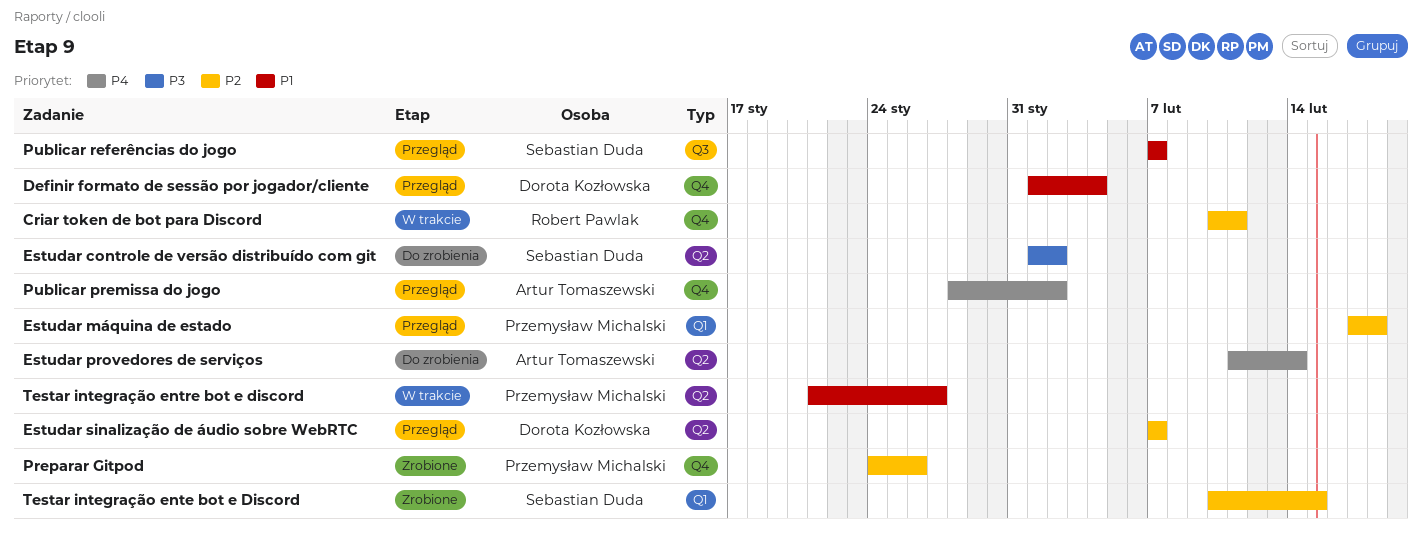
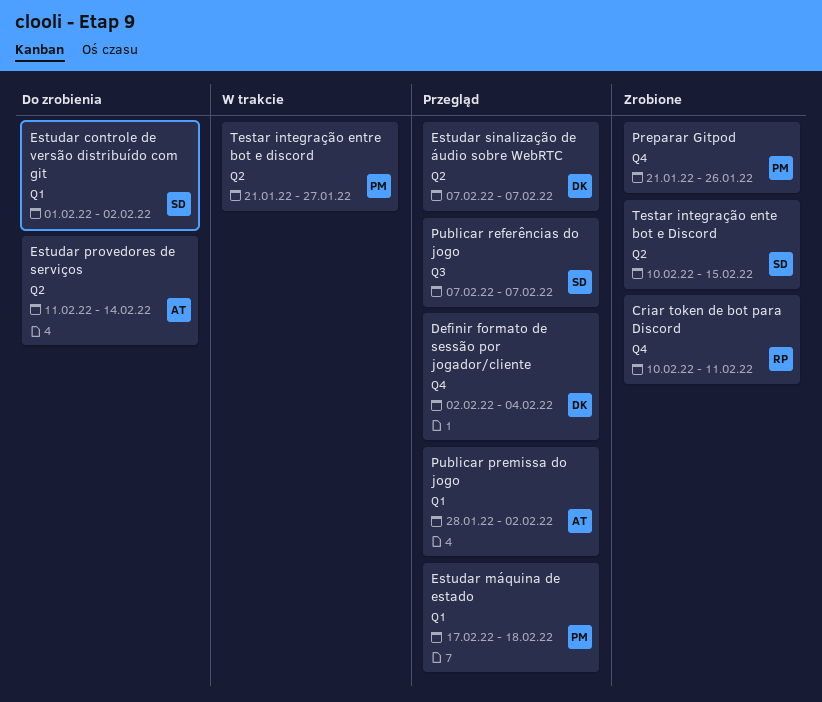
Criar token de bot para Discord, status: W trakcie -> Zrobione
Definir formato de sessão por jogador/cliente, start: Feb 1 -> Feb 2
Estudar controle de versão distribuído com git, label: Q2 -> Q1
Preparar Gitpod, start: Jan 24 -> Jan 21
Publicar premissa do jogo, label: Q4 -> Q1
Testar integração ente bot e Discord, label: Q1 -> Q2

